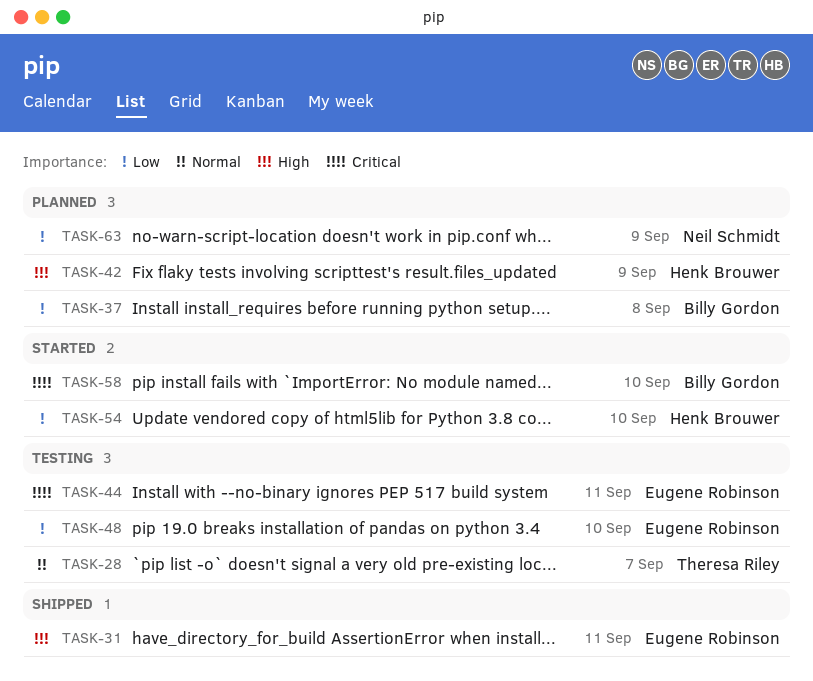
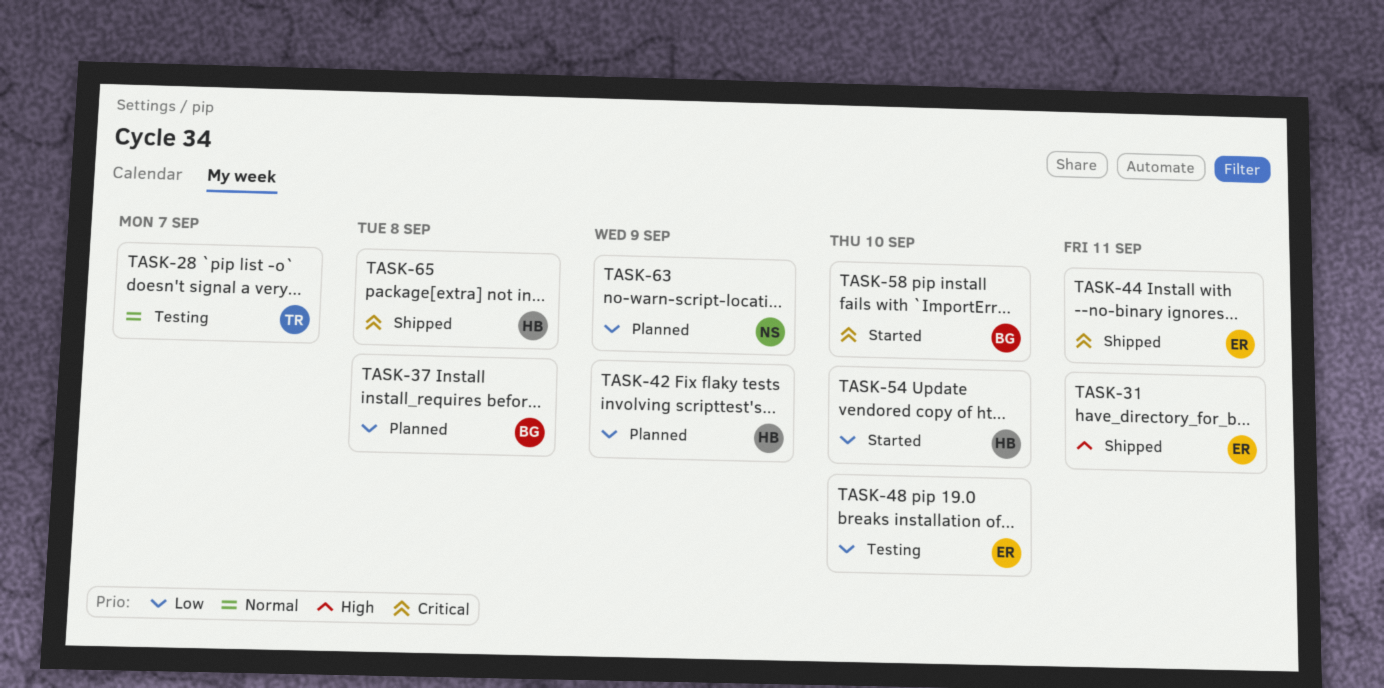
TASK-42, priority: High -> Low
TASK-44, status: Testing -> Shipped
TASK-65: none -> present

